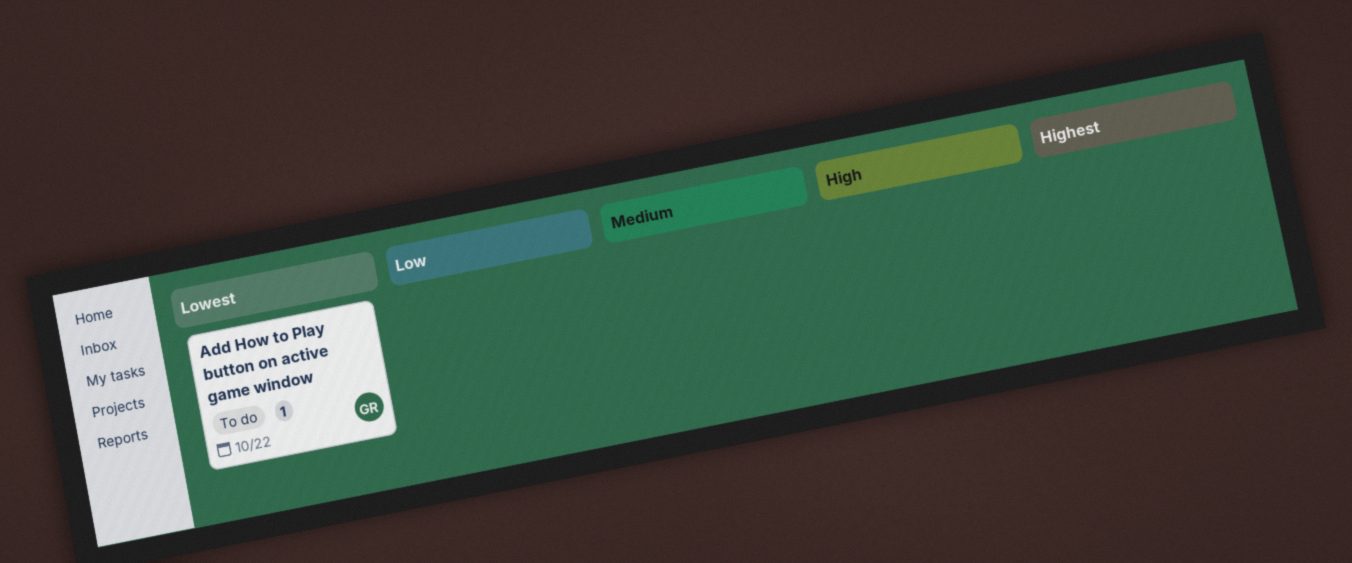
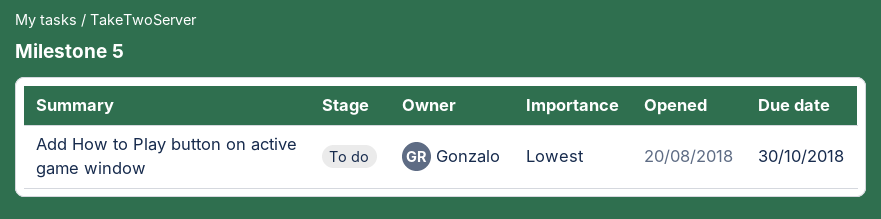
Add How to Play button on active game window, due: Oct 22 -> Oct 30

